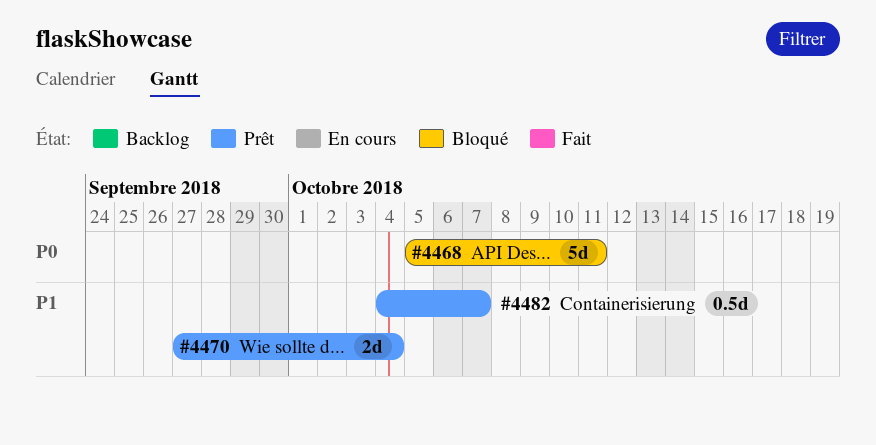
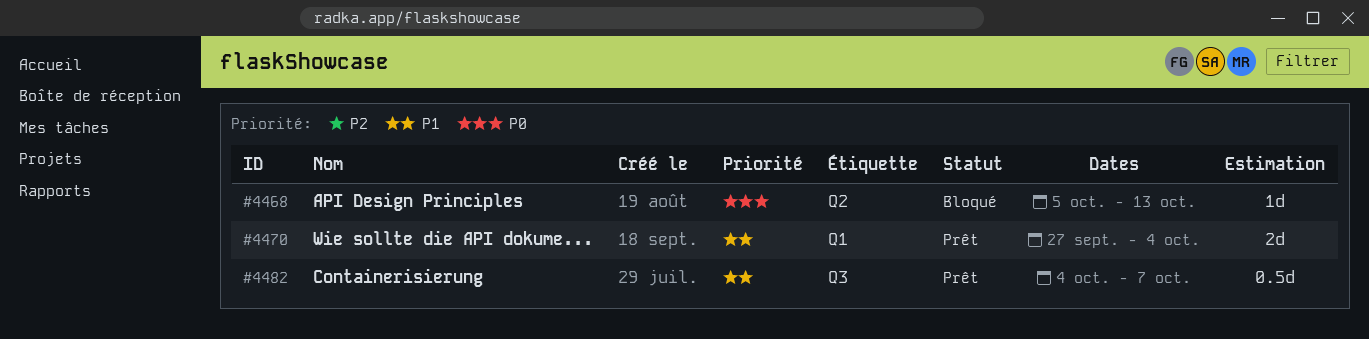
#4468, estimate: 5d -> 1d
#4468, due: Oct 11 -> Oct 13

